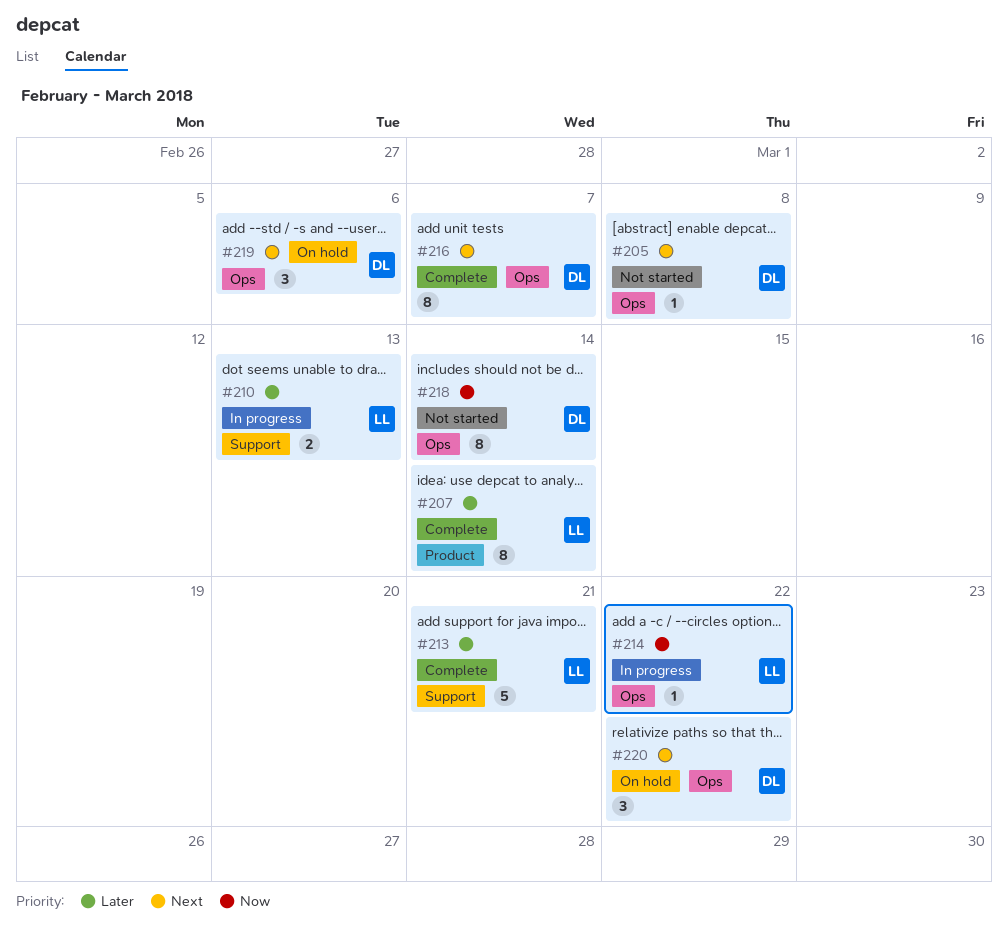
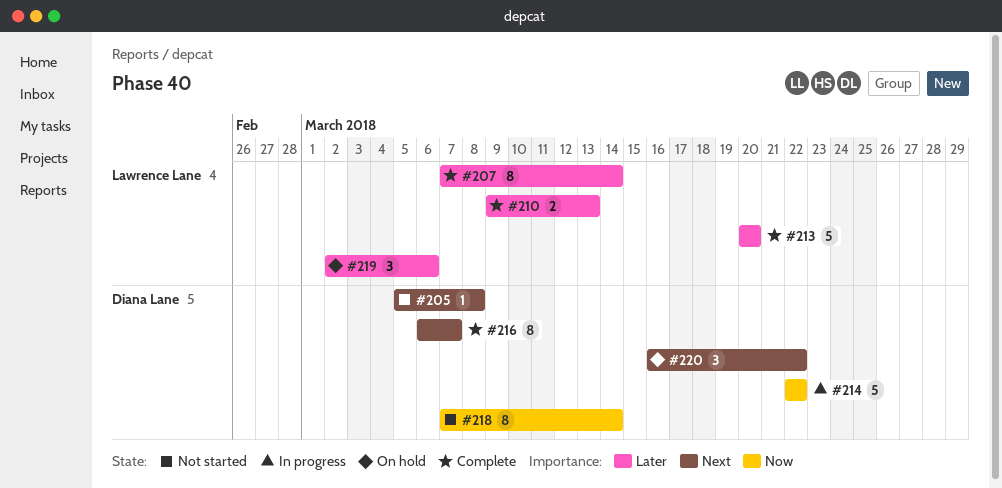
#210, status: In progress -> Complete
#213, due: Mar 21 -> Mar 20
#214, owner: Lawrence Lane -> Diana Lane
#214, estimate: 1 -> 5
#219, owner: Diana Lane -> Lawrence Lane
#219, priority: Next -> Later

